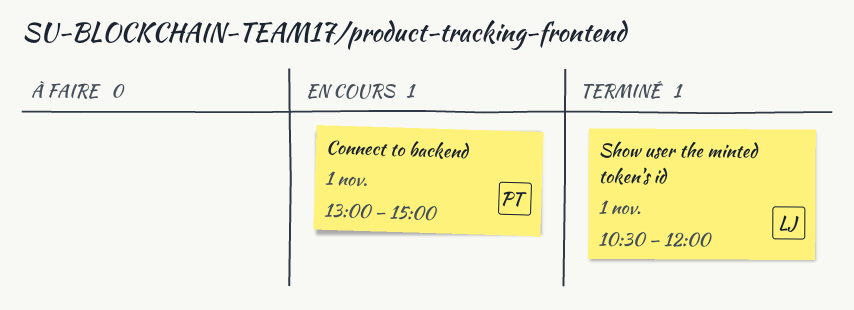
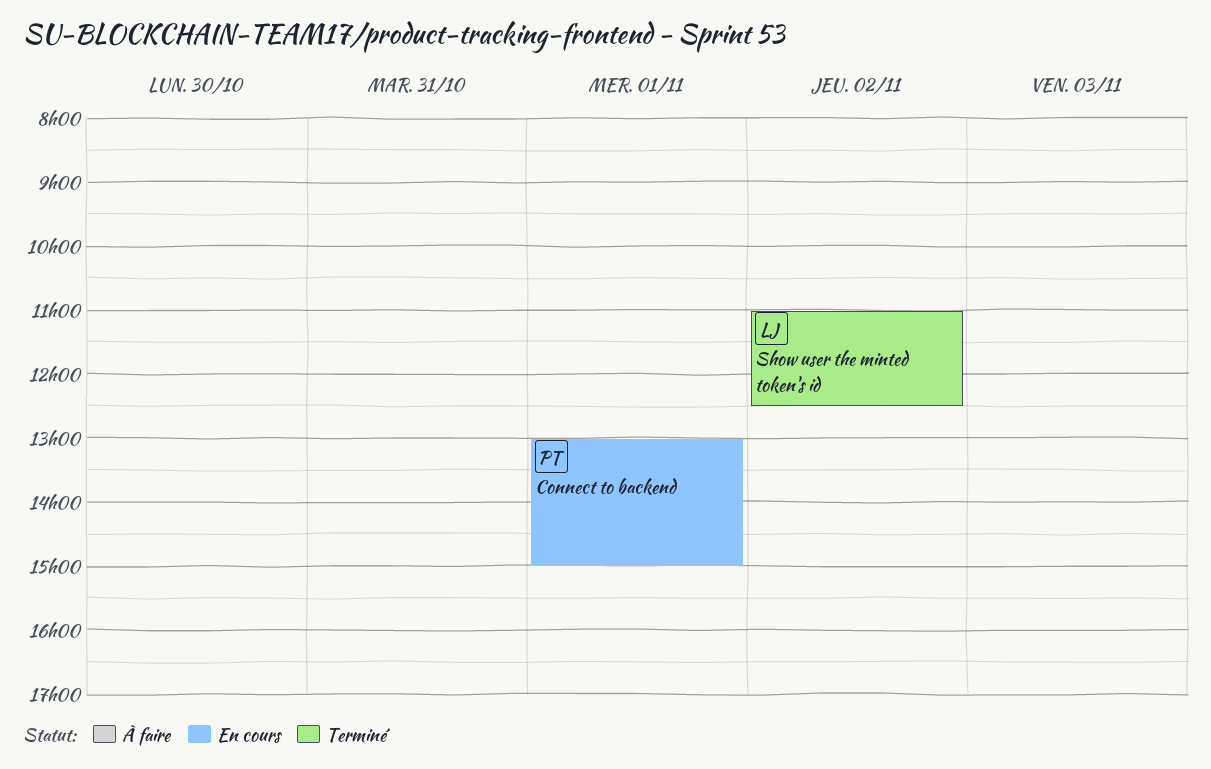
Show user the minted token's id, day: Nov 1 -> Nov 2
Show user the minted token's id, begins: 10:30 -> 11:00
Show user the minted token's id, ends: 12:00 -> 12:30

